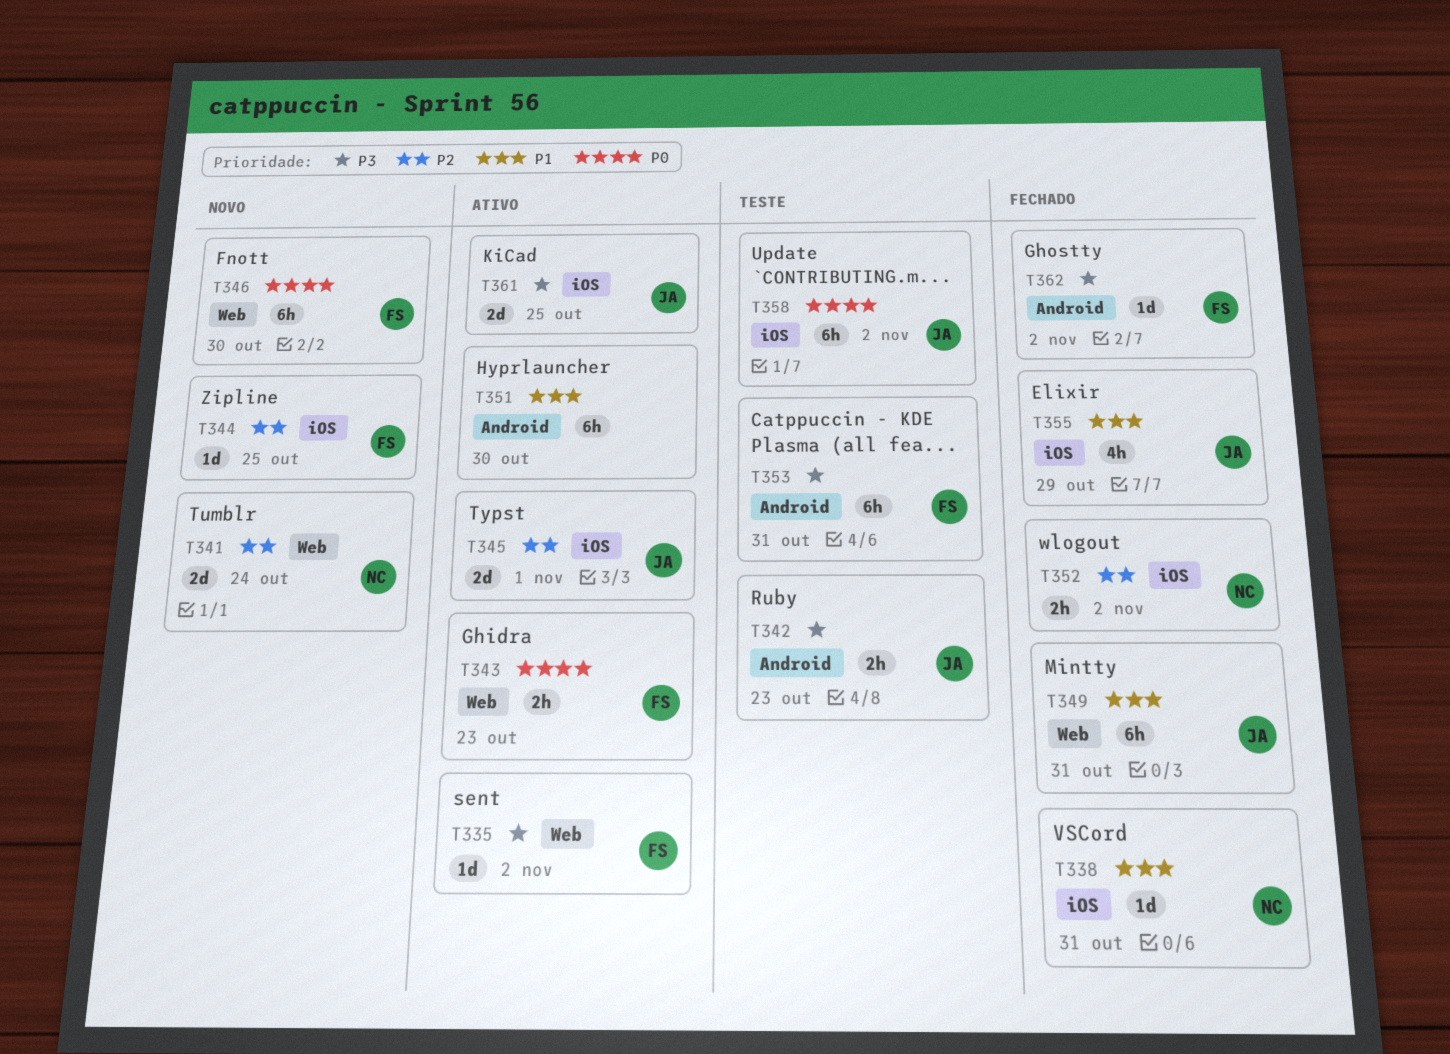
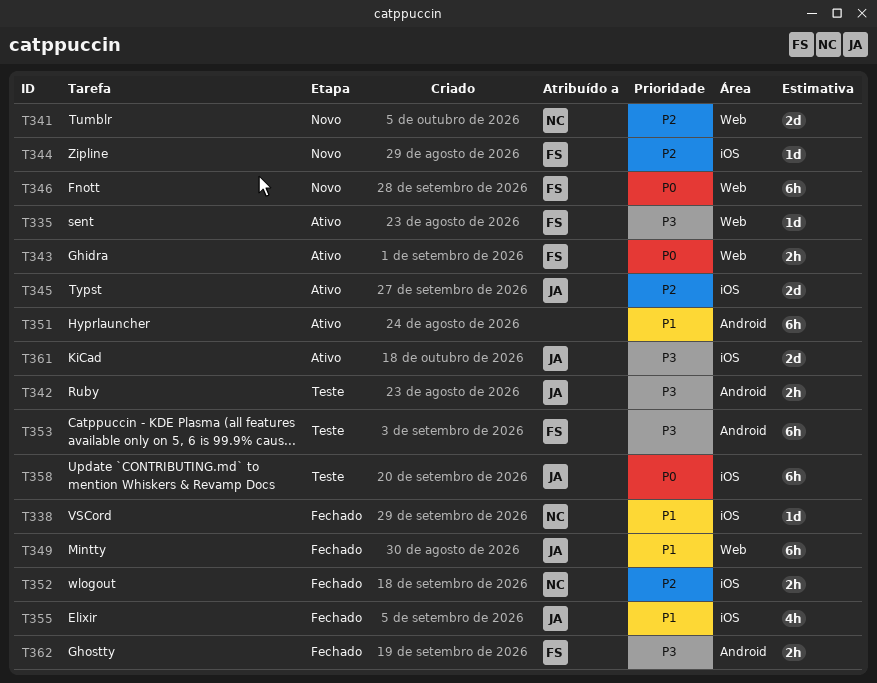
T362, estimate: 1d -> 2h

